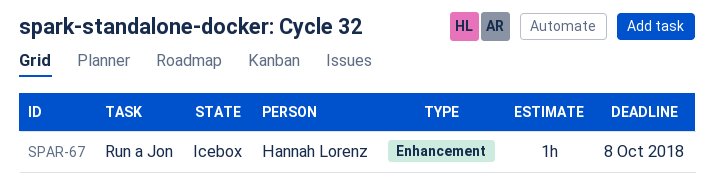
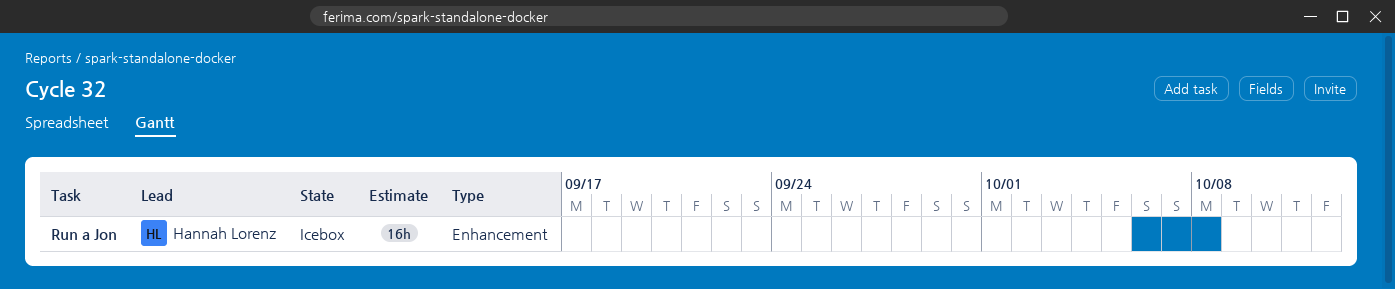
Run a Jon, estimate: 1h -> 16h

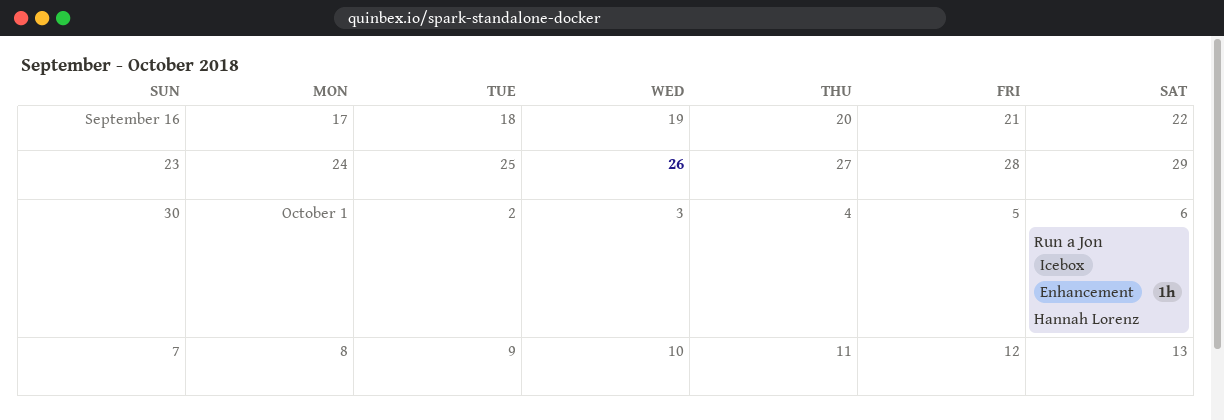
Run a Jon, estimate: 16h -> 1h
Run a Jon, due: Oct 8 -> Oct 6

